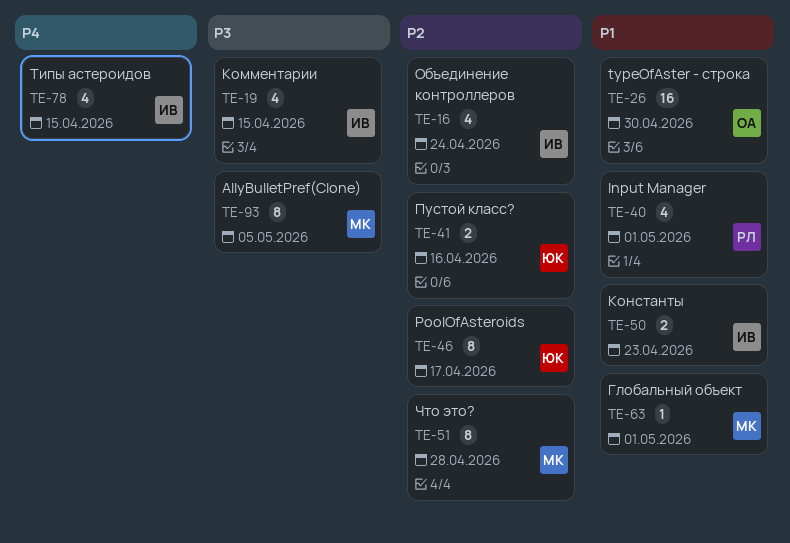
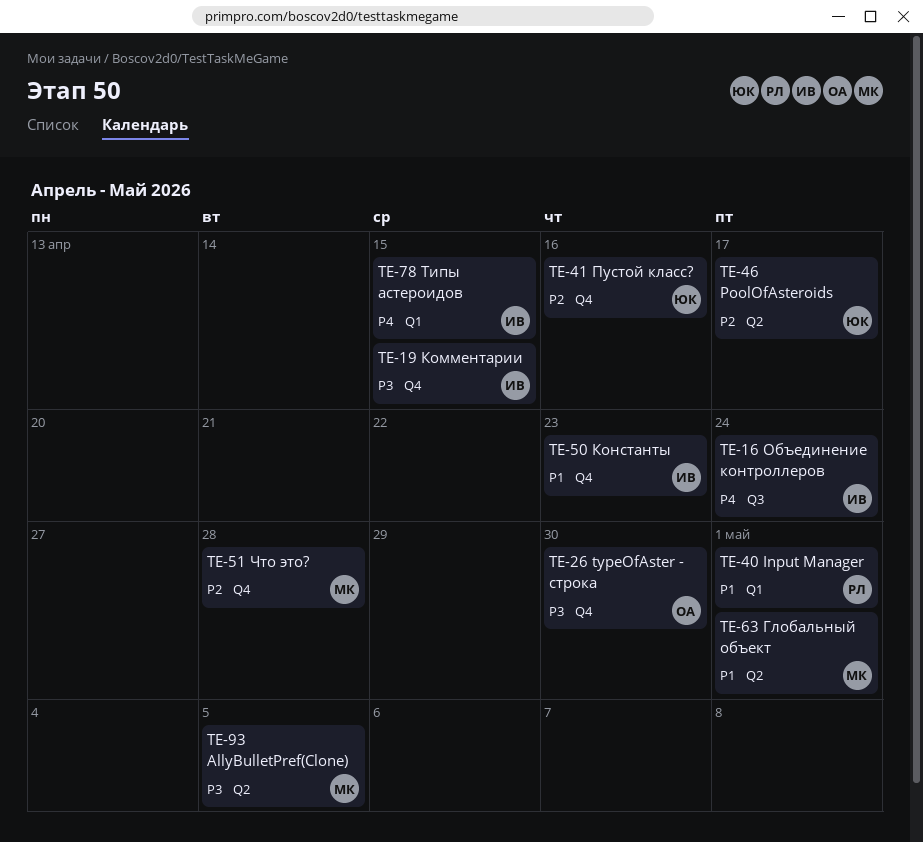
TE-16, priority: P2 -> P4
TE-26, priority: P1 -> P3

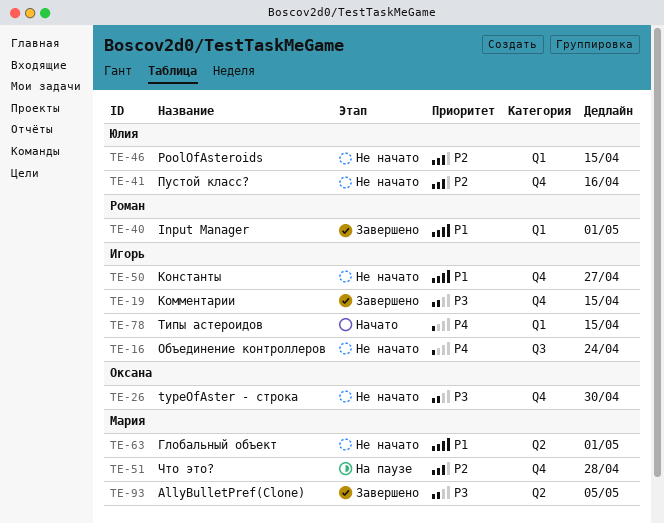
TE-46, label: Q2 -> Q1
TE-46, due: Apr 17 -> Apr 15
TE-50, due: Apr 23 -> Apr 27

